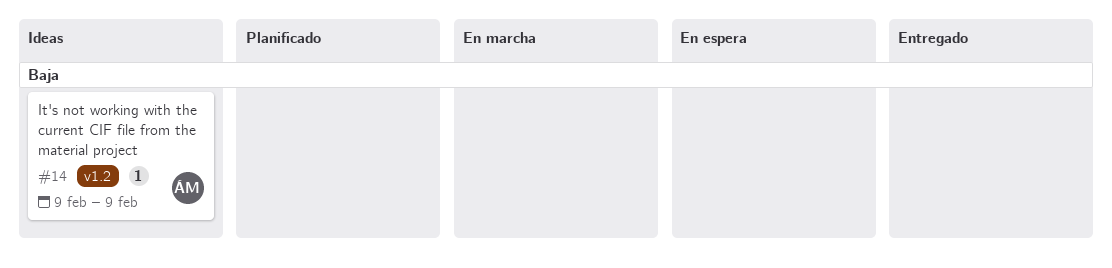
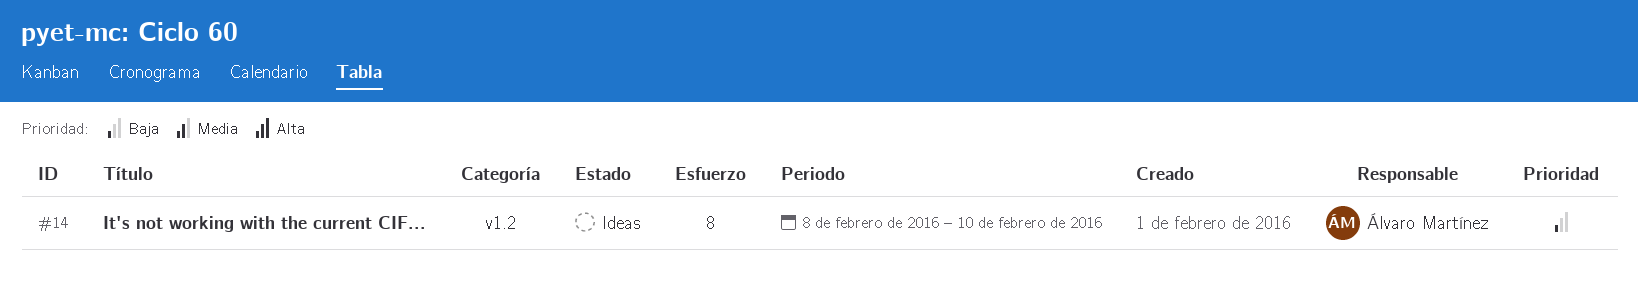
#14, estimate: 1 -> 8
#14, start: Feb 9 -> Feb 8
#14, due: Feb 9 -> Feb 10

